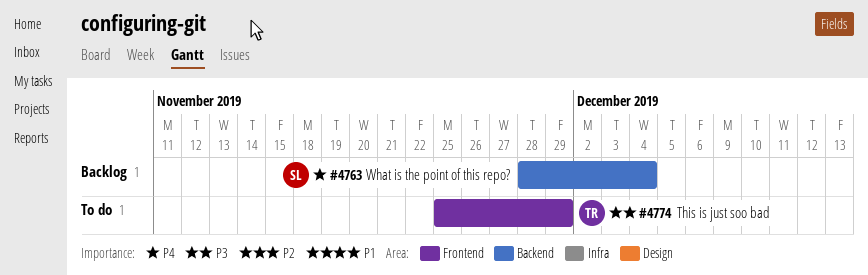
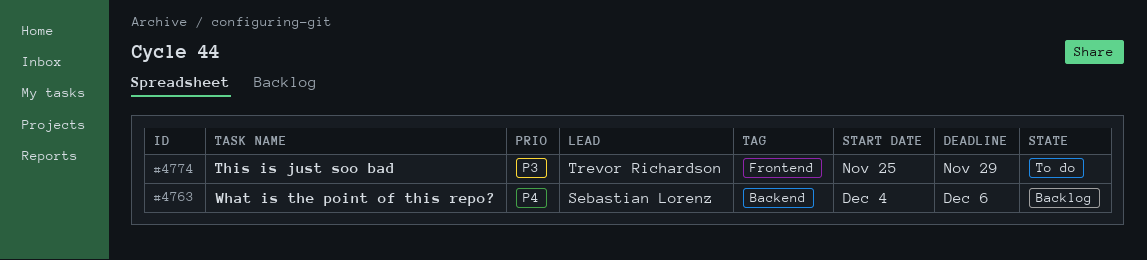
#4763, start: Nov 28 -> Dec 4
#4763, due: Dec 4 -> Dec 6

